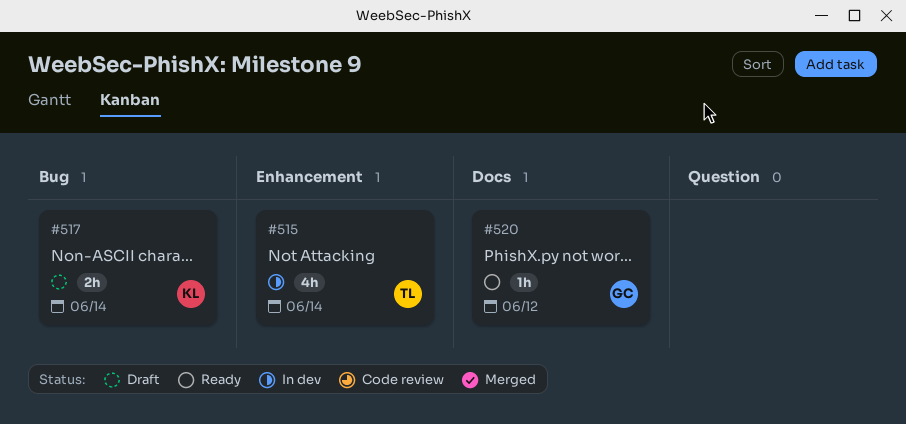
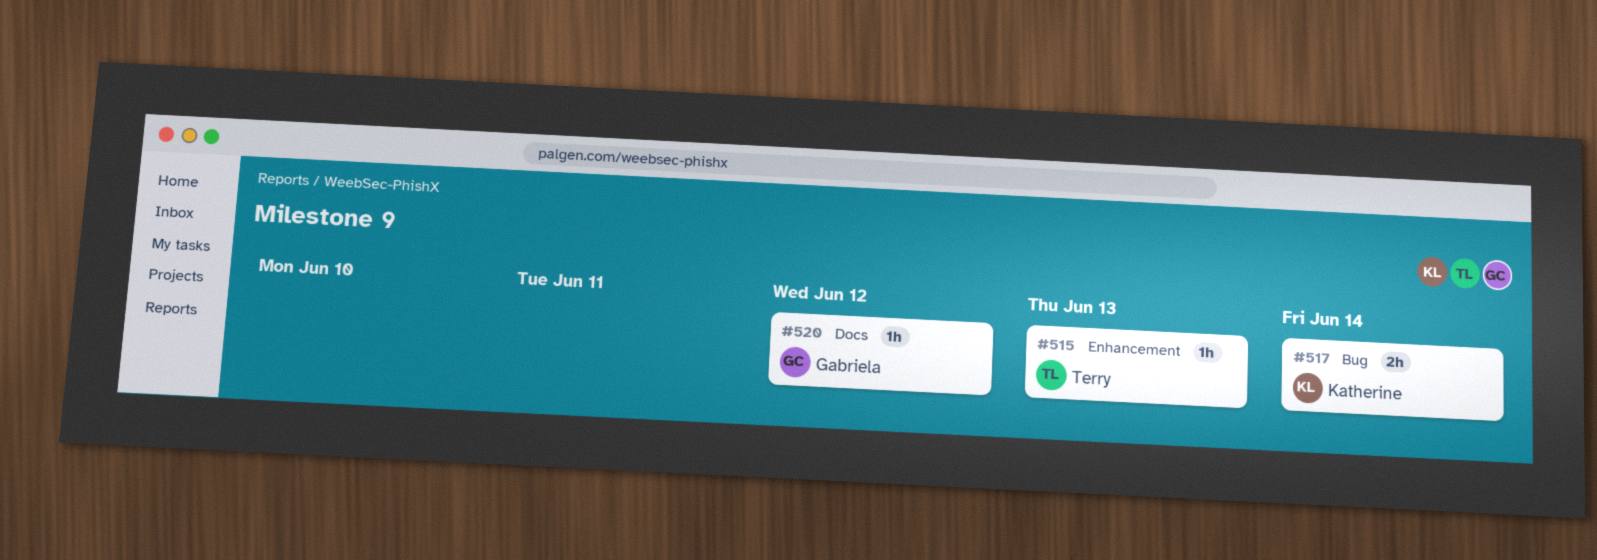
#515, estimate: 4h -> 1h
#515, due: Jun 14 -> Jun 13

